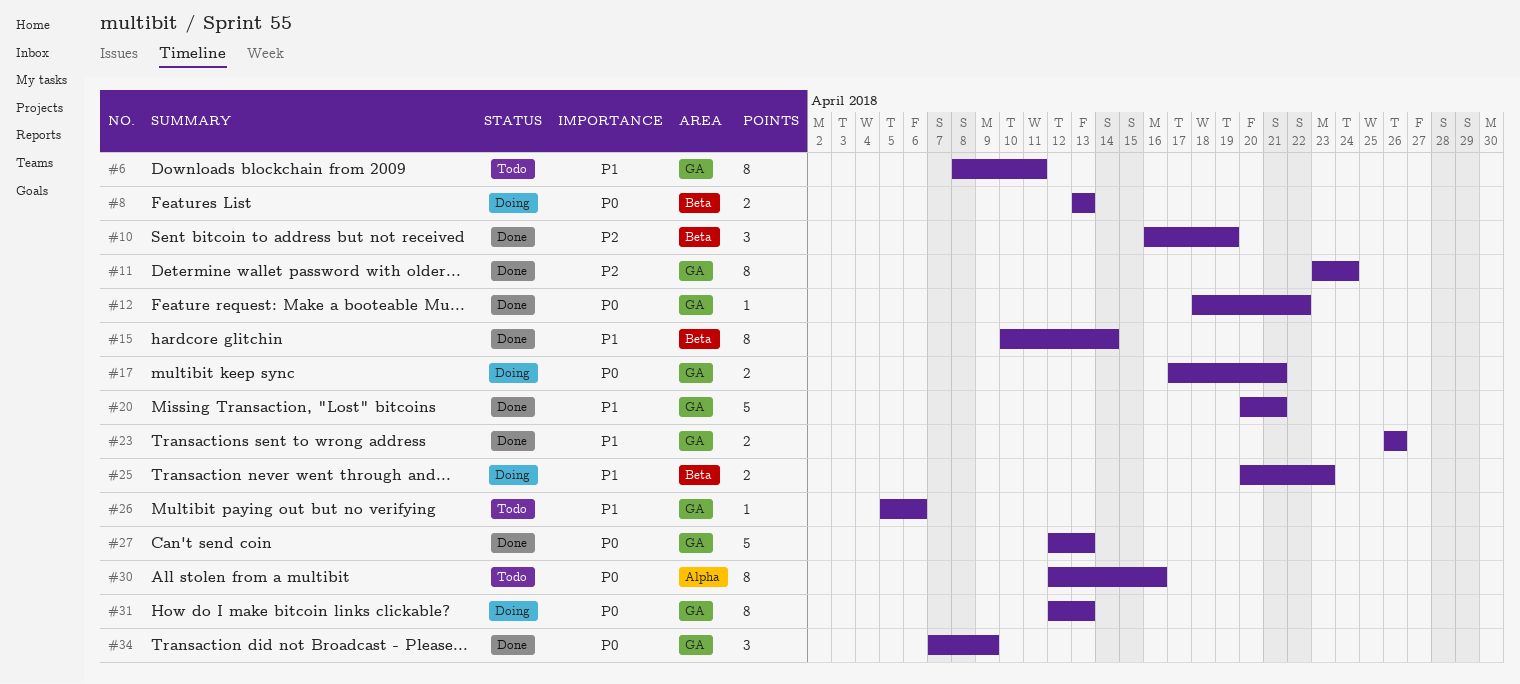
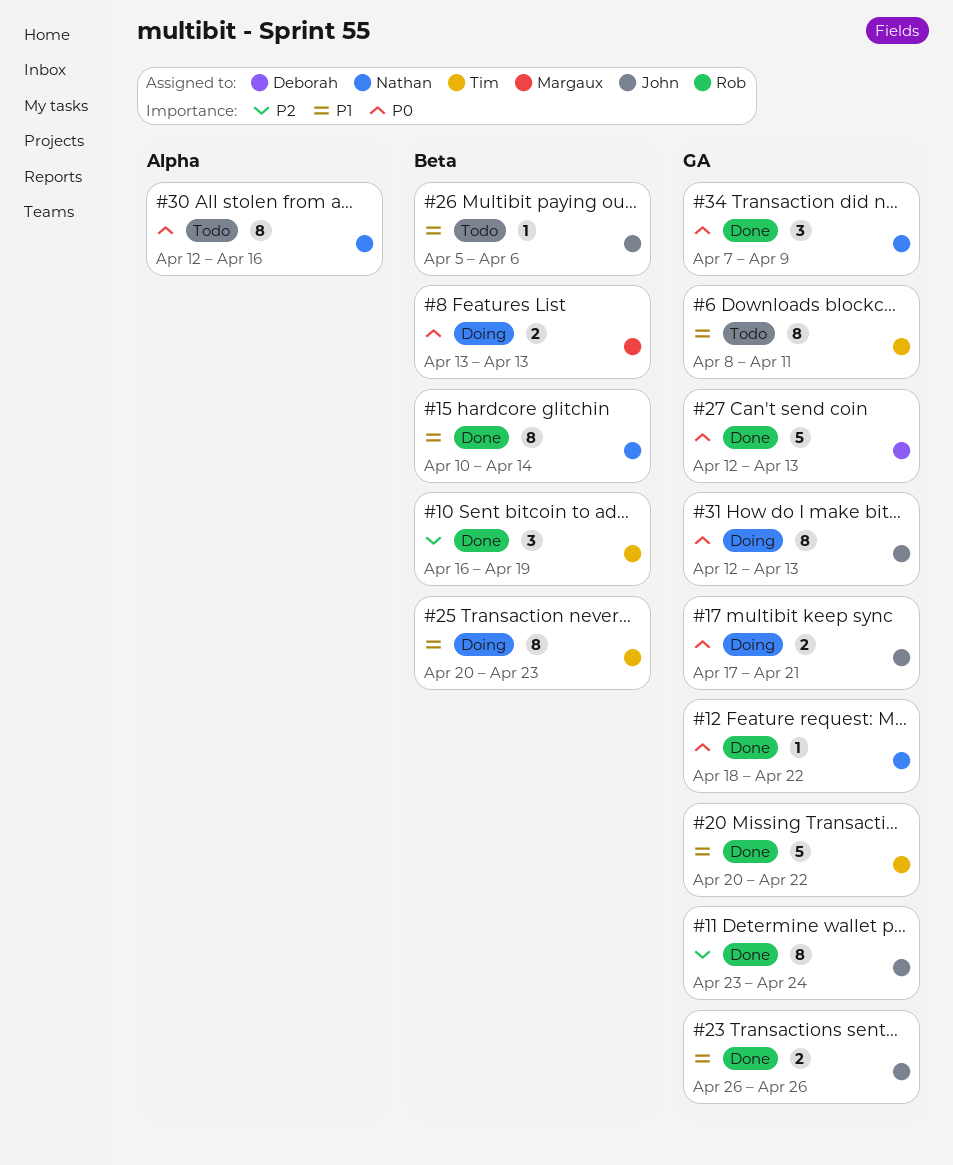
#20, due: Apr 21 -> Apr 22
#25, estimate: 2 -> 8
#26, label: GA -> Beta

